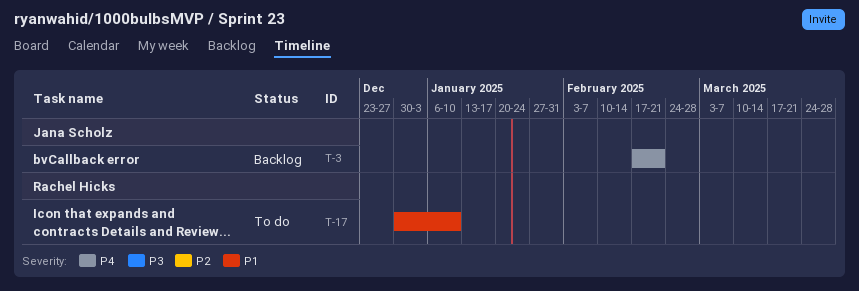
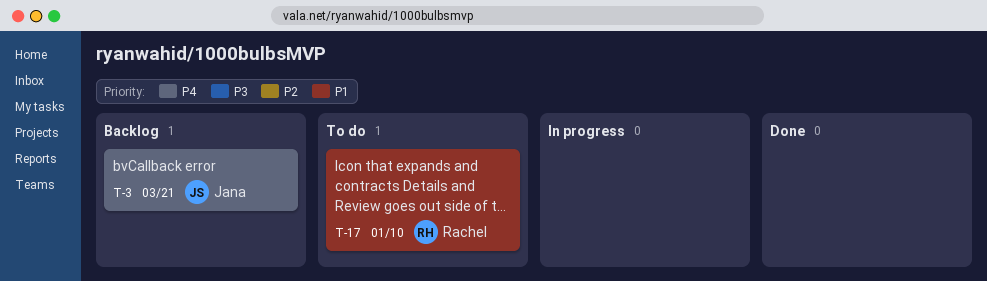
T-3, due: Feb 21 -> Mar 21

